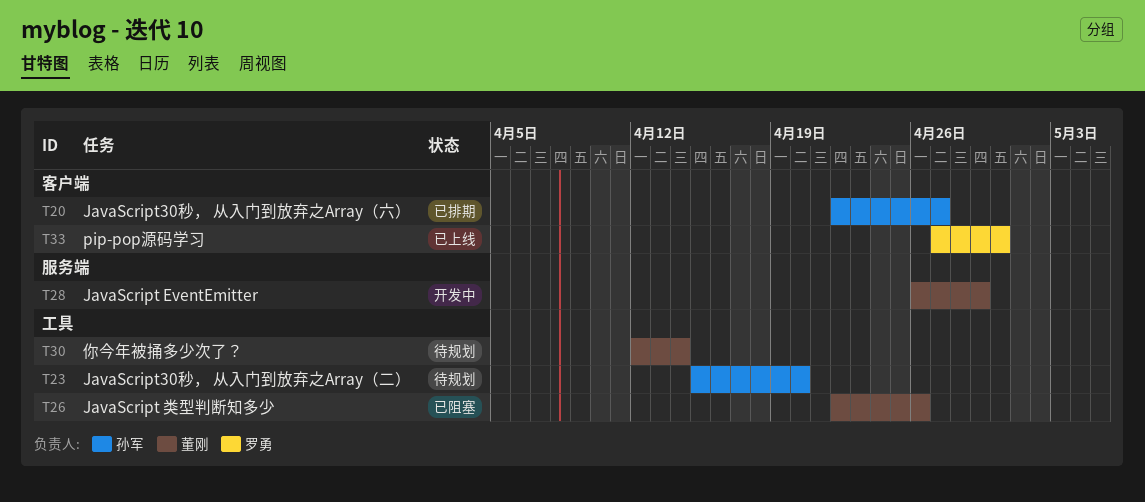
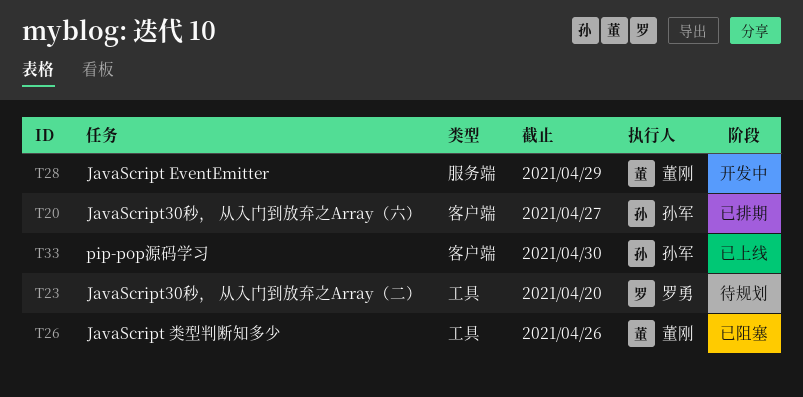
T23, owner: 孙军 -> 罗勇
T30: present -> none
T33, owner: 罗勇 -> 孙军

